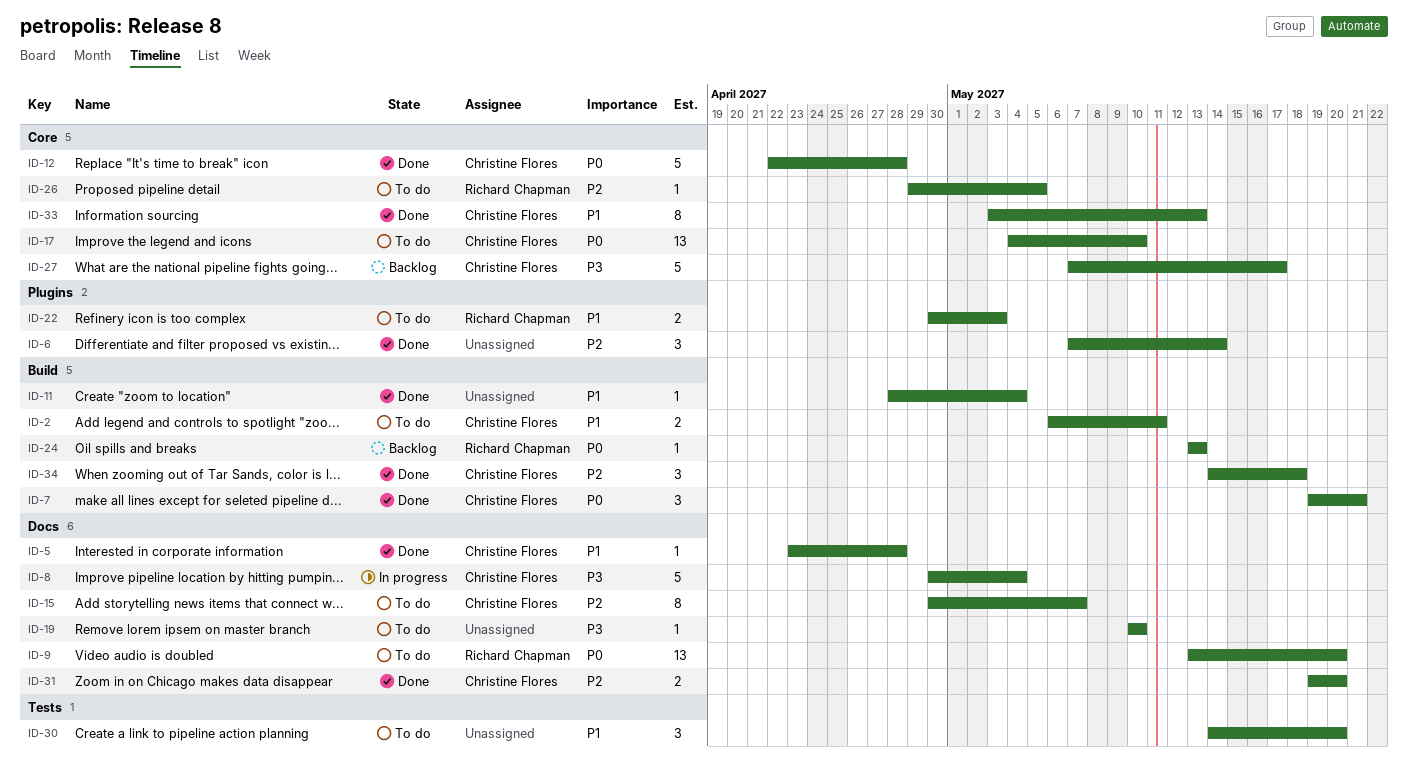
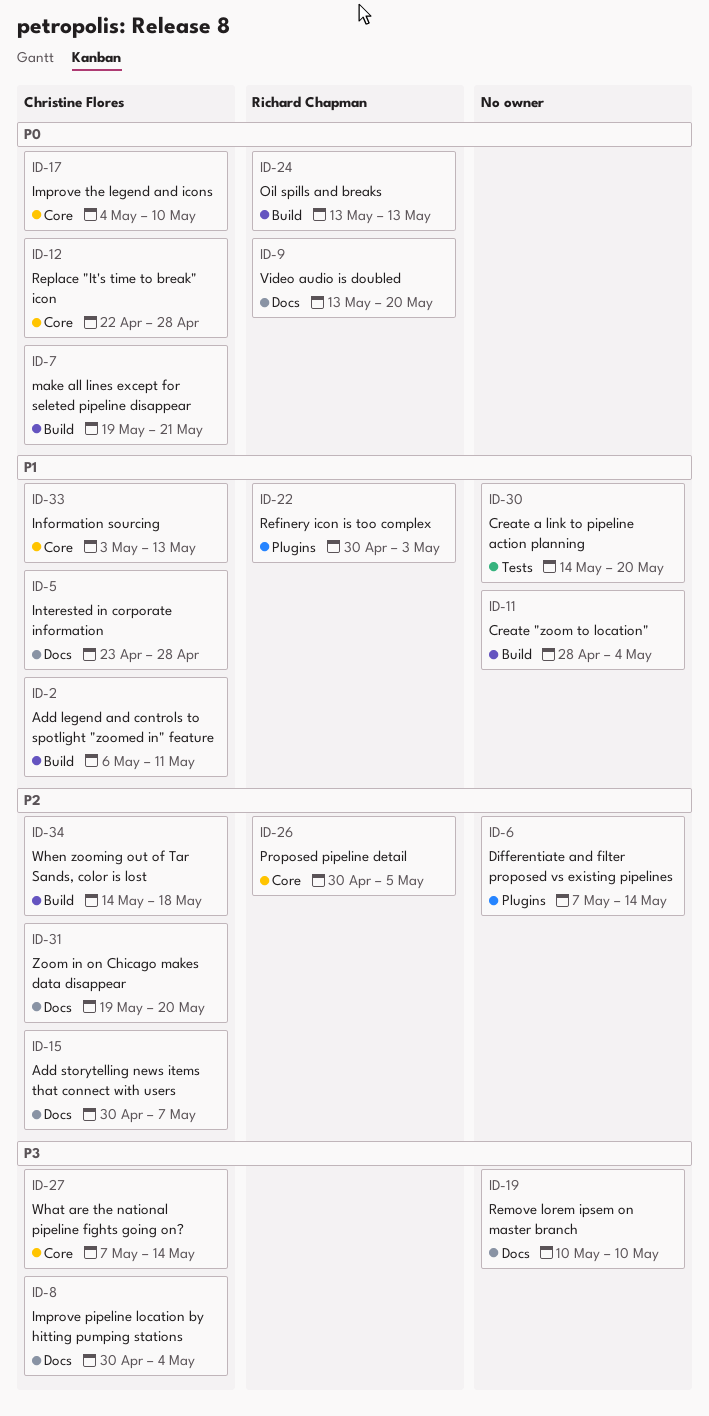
ID-26, start: Apr 29 -> Apr 30
ID-27, due: May 17 -> May 14

